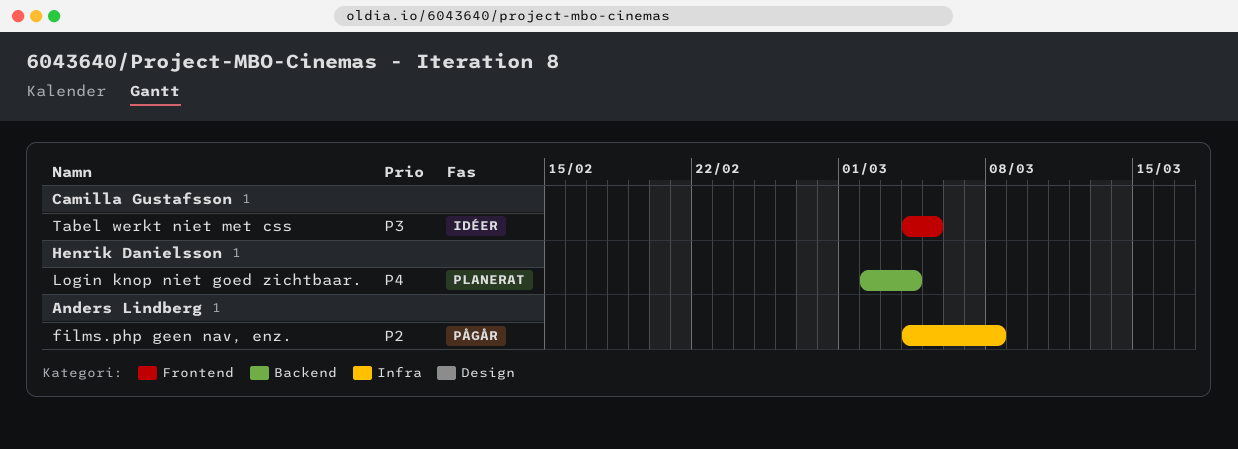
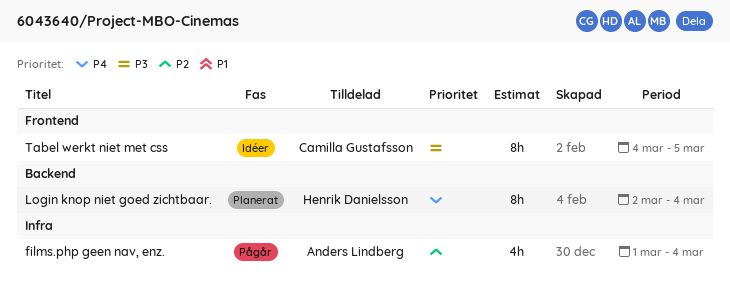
films.php geen nav, enz., start: Mar 4 -> Mar 1
films.php geen nav, enz., due: Mar 8 -> Mar 4

